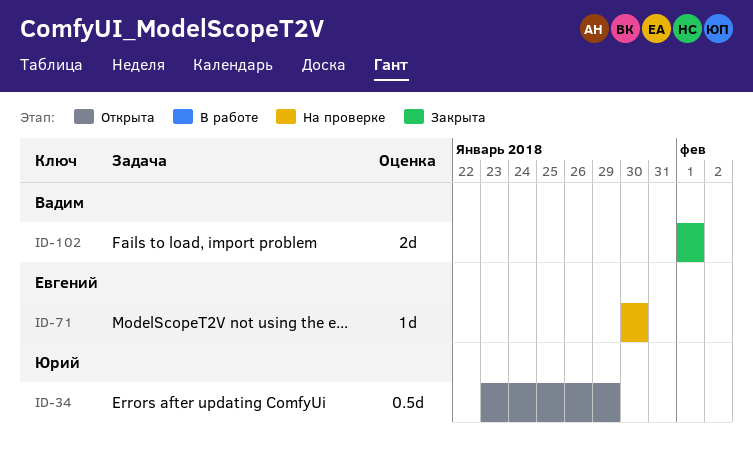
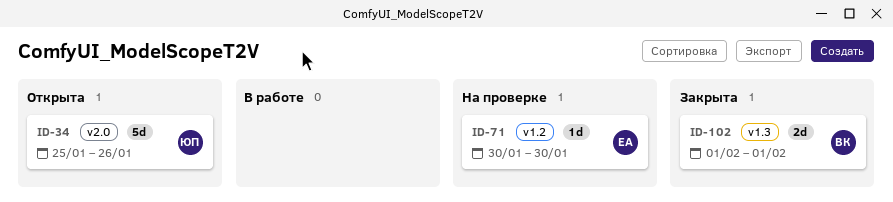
ID-34, estimate: 0.5d -> 5d
ID-34, start: Jan 23 -> Jan 25
ID-34, due: Jan 29 -> Jan 26

